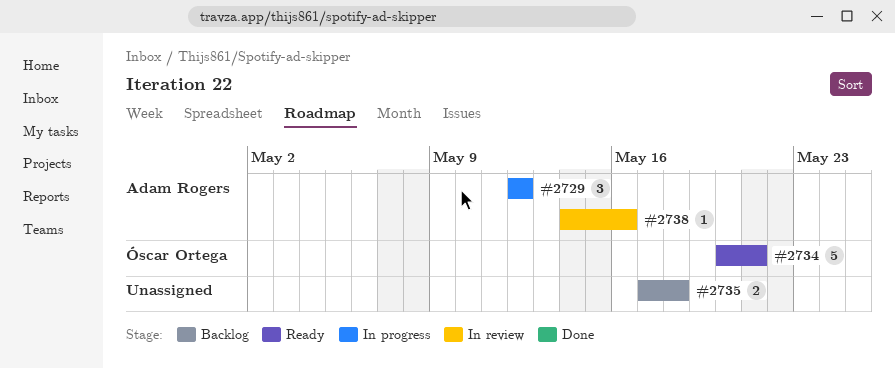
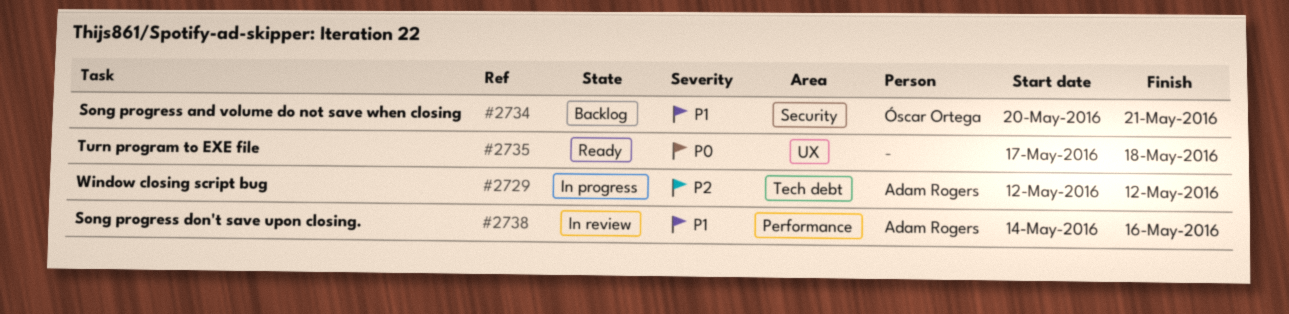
#2734, status: Ready -> Backlog
#2735, status: Backlog -> Ready

